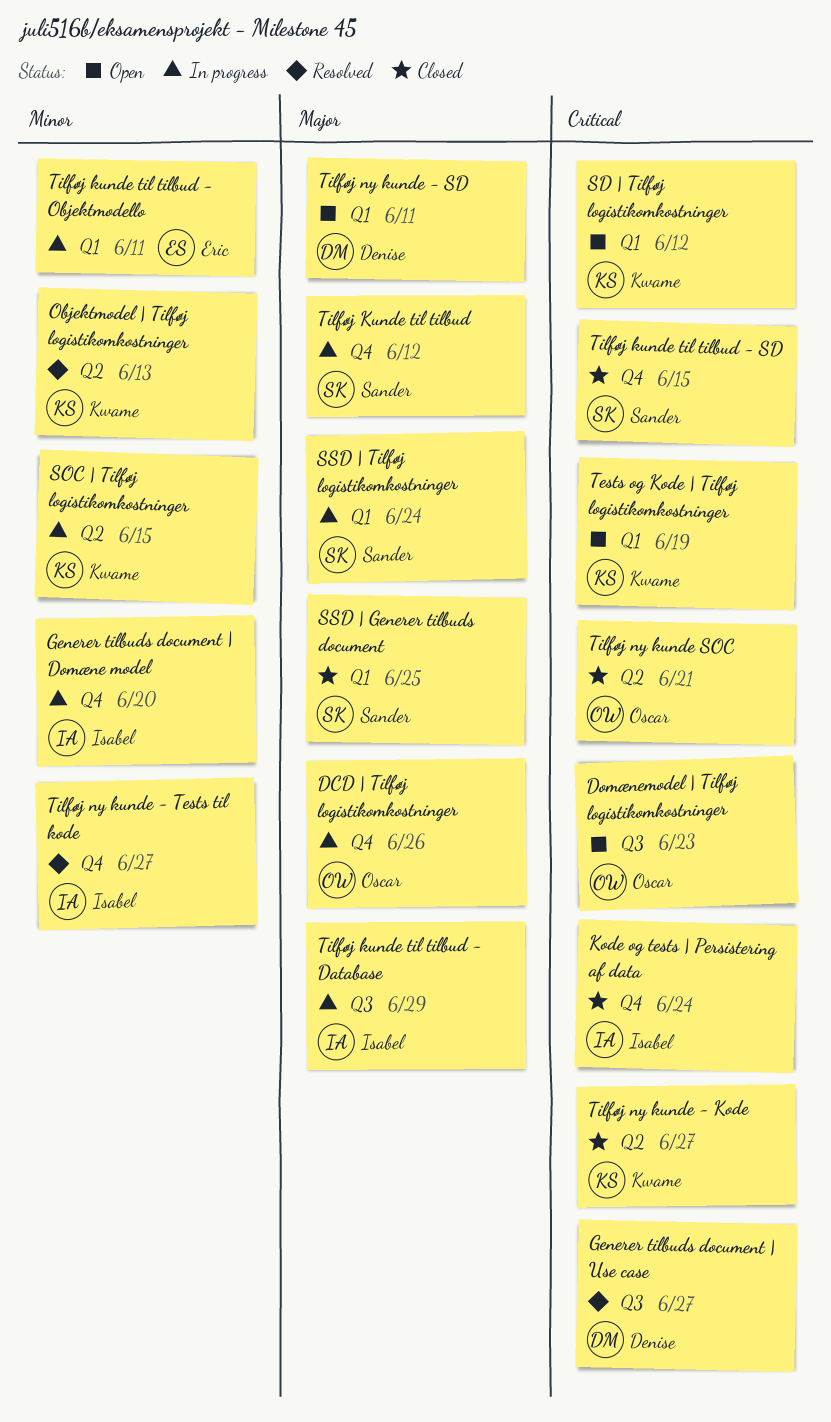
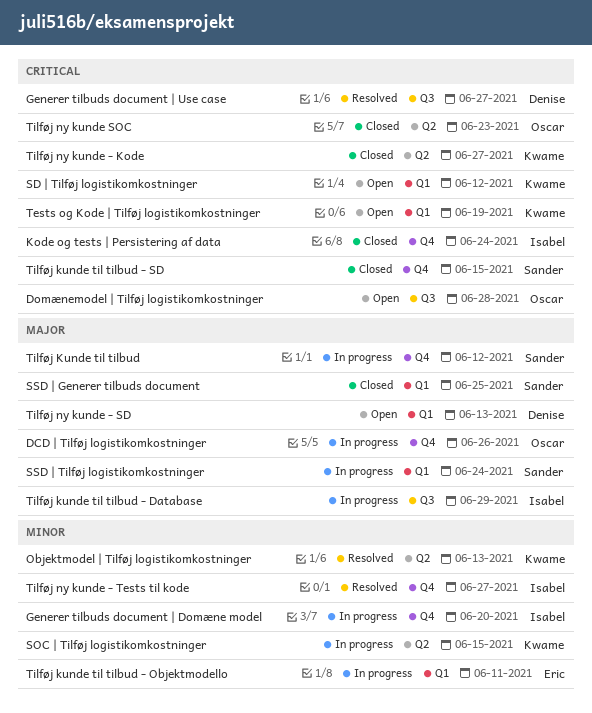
Domænemodel | Tilføj logistikomkostninger, due: Jun 23 -> Jun 28
Tilføj ny kunde - SD, due: Jun 11 -> Jun 13
Tilføj ny kunde SOC, due: Jun 21 -> Jun 23

